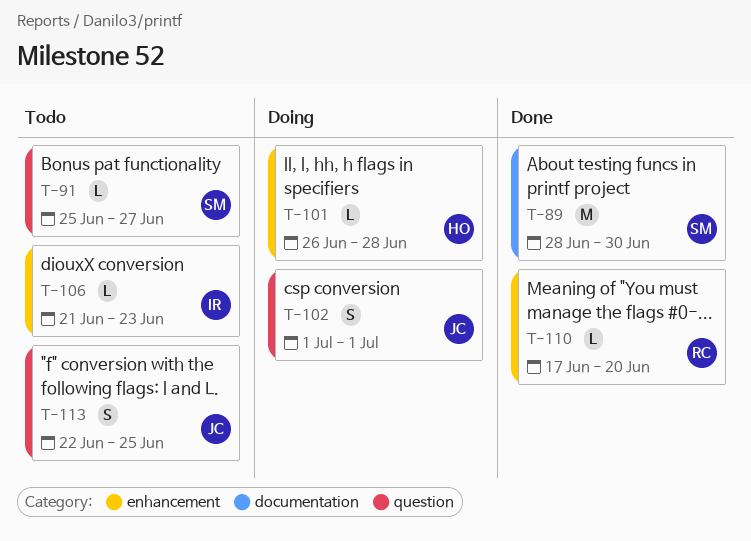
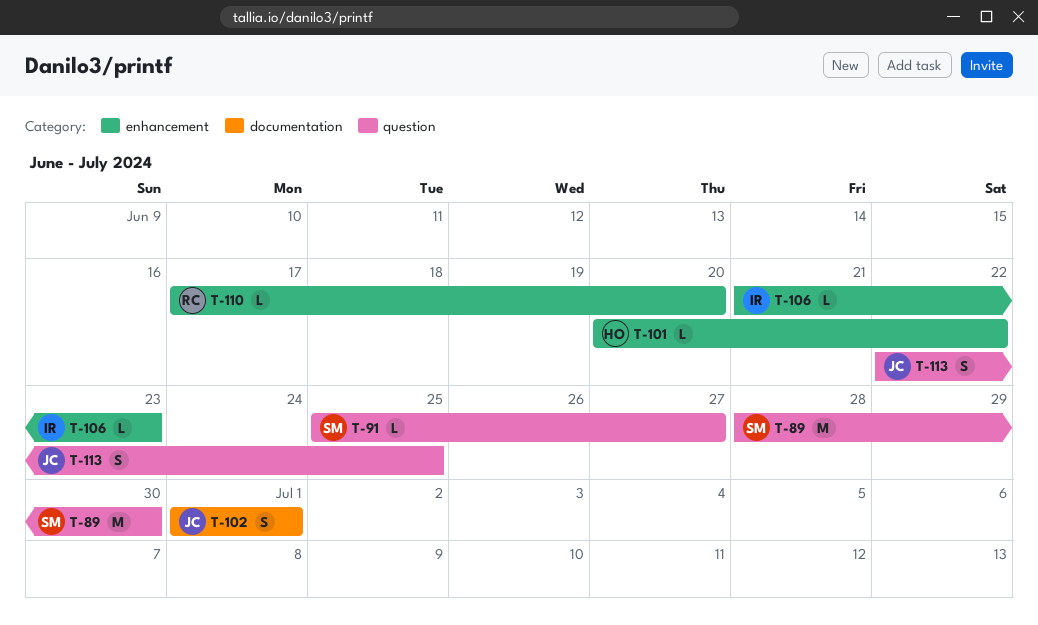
T-89, label: documentation -> question
T-101, start: Jun 26 -> Jun 20
T-101, due: Jun 28 -> Jun 22
T-102, label: question -> documentation

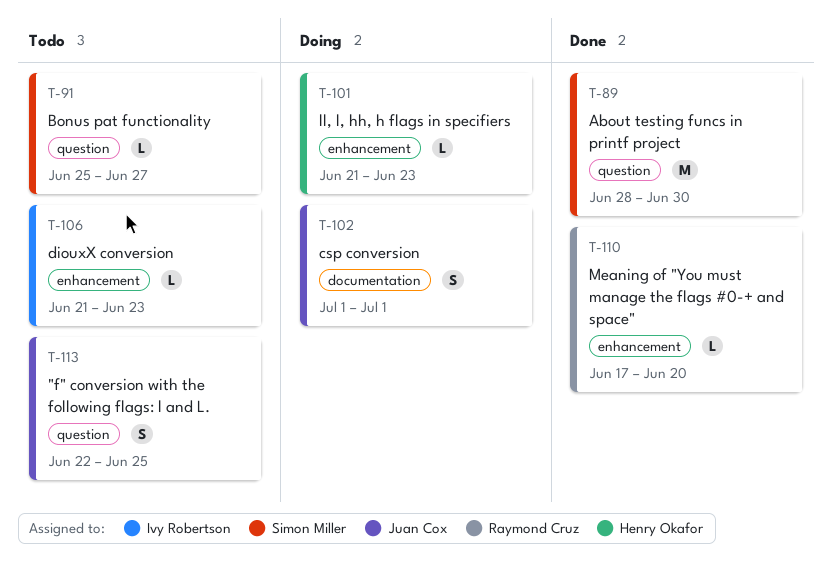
T-101, start: Jun 20 -> Jun 21
T-101, due: Jun 22 -> Jun 23

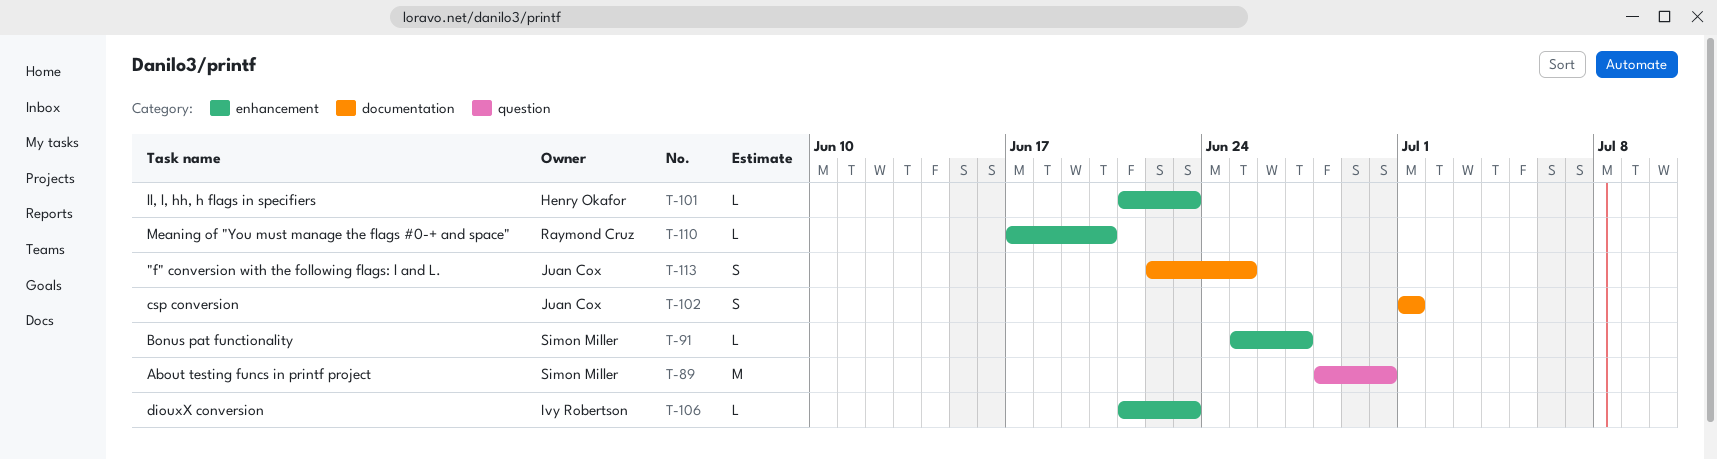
T-91, label: question -> enhancement
T-113, label: question -> documentation

